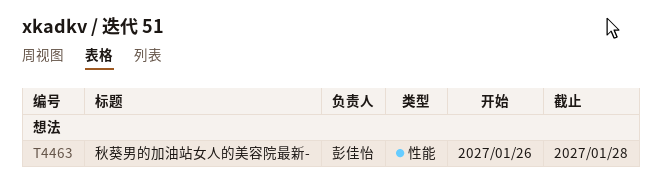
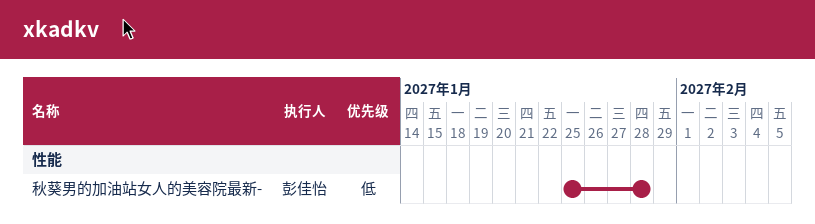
秋葵男的加油站女人的美容院最新-, start: Jan 26 -> Jan 25

